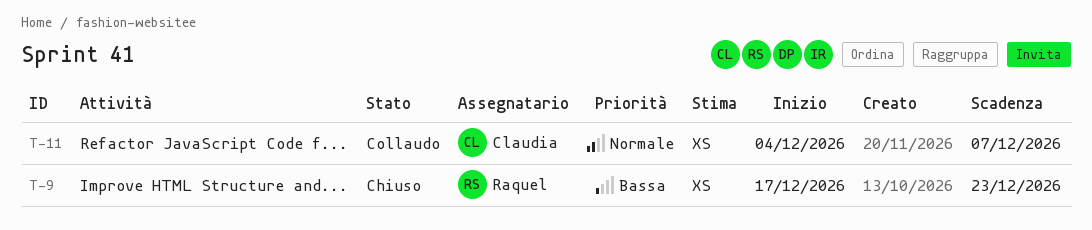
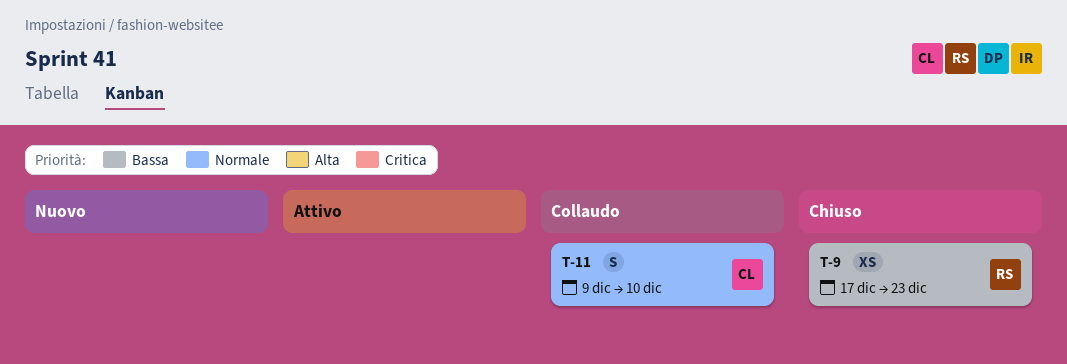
T-11, estimate: XS -> S
T-11, start: Dec 4 -> Dec 9
T-11, due: Dec 7 -> Dec 10

